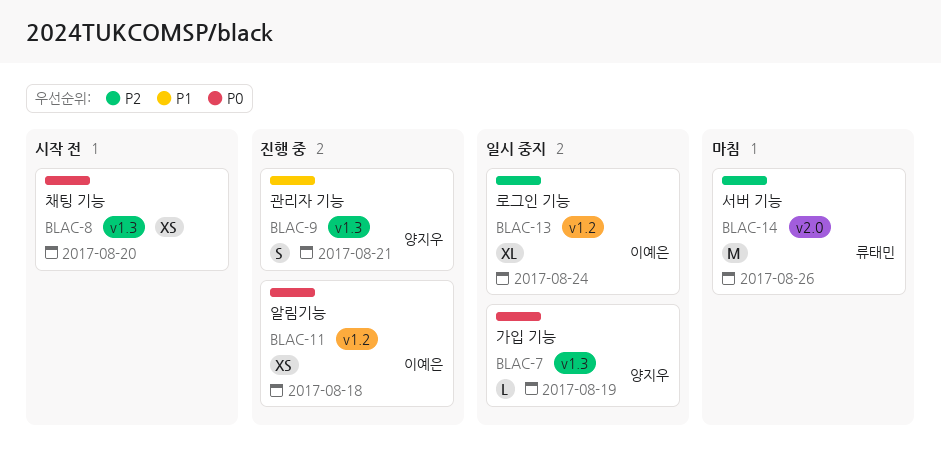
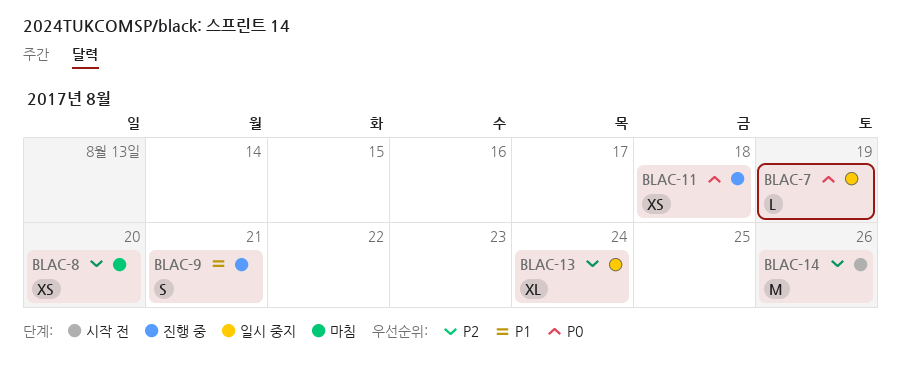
BLAC-8, status: 시작 전 -> 마침
BLAC-8, priority: P0 -> P2
BLAC-14, status: 마침 -> 시작 전

